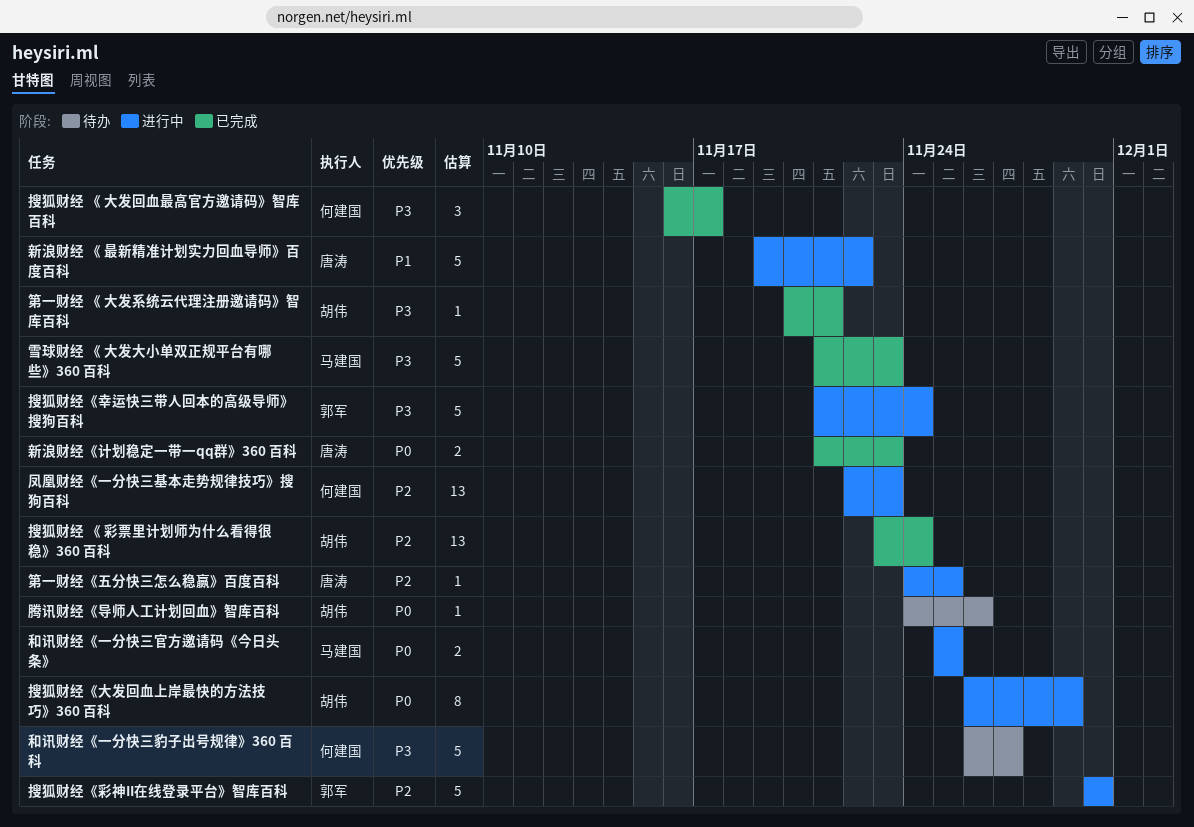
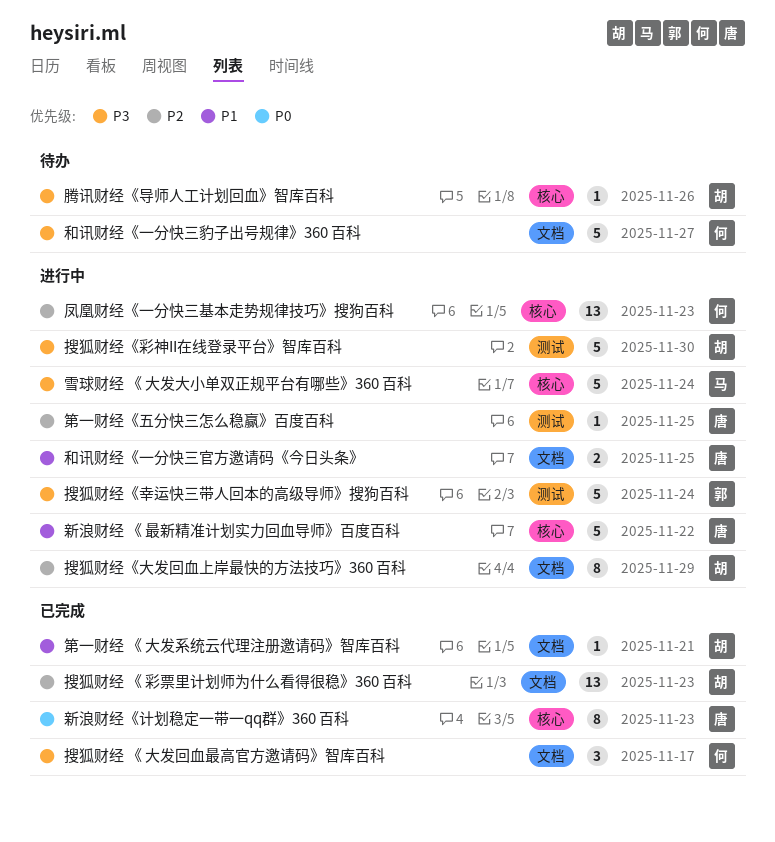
和讯财经《一分快三官方邀请码《今日头条》, owner: 马建国 -> 唐涛
和讯财经《一分快三官方邀请码《今日头条》, priority: P0 -> P1
搜狐财经 《 彩票里计划师为什么看得很稳》360 百科, due: Nov 24 -> Nov 23
搜狐财经《大发回血上岸最快的方法技巧》360 百科, priority: P0 -> P2
搜狐财经《彩神II在线登录平台》智库百科, owner: 郭军 -> 胡伟
搜狐财经《彩神II在线登录平台》智库百科, priority: P2 -> P3
新浪财经《计划稳定一带一qq群》360 百科, estimate: 2 -> 8
第一财经 《 大发系统云代理注册邀请码》智库百科, priority: P3 -> P1
腾讯财经《导师人工计划回血》智库百科, priority: P0 -> P3
雪球财经 《 大发大小单双正规平台有哪些》360 百科, status: 已完成 -> 进行中
雪球财经 《 大发大小单双正规平台有哪些》360 百科, due: Nov 23 -> Nov 24

